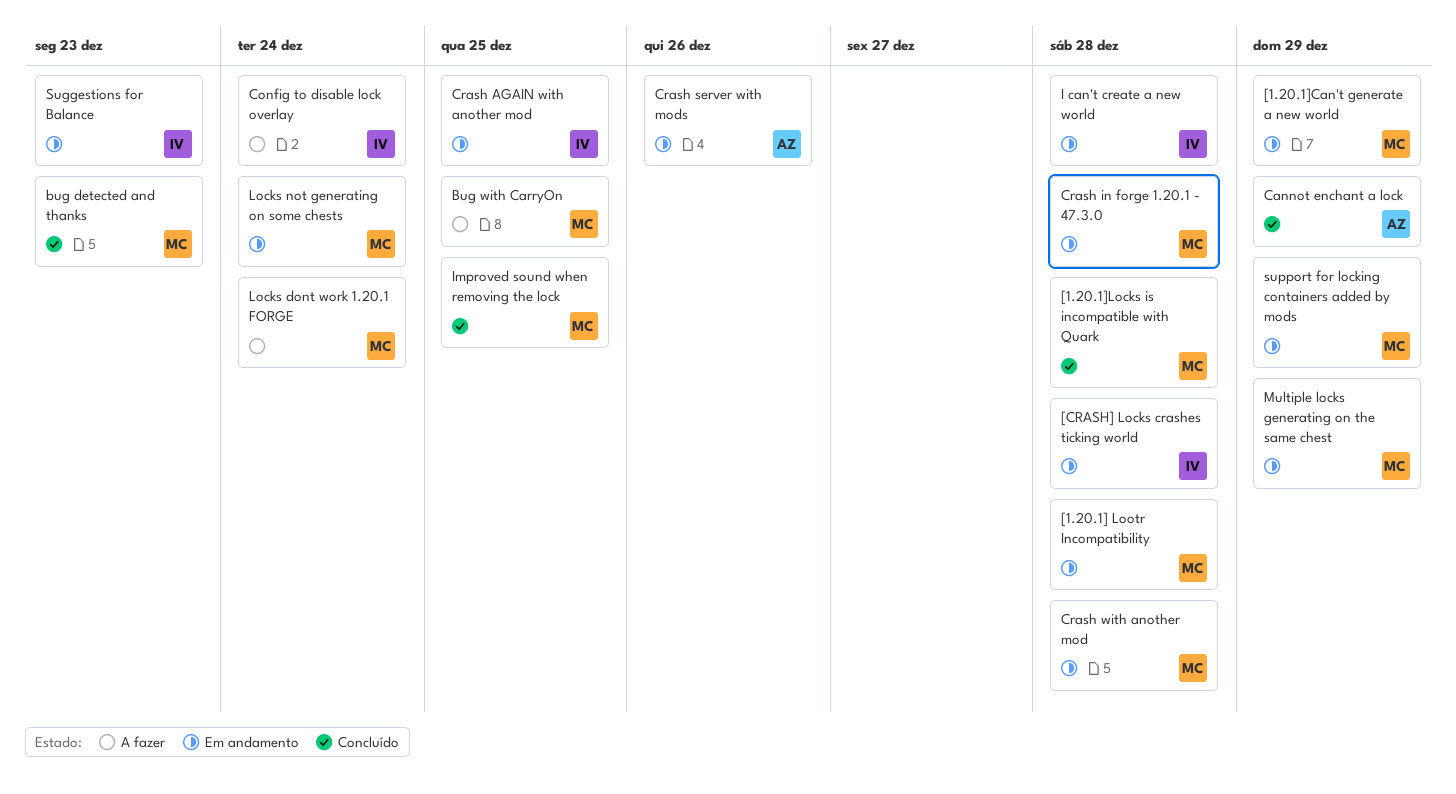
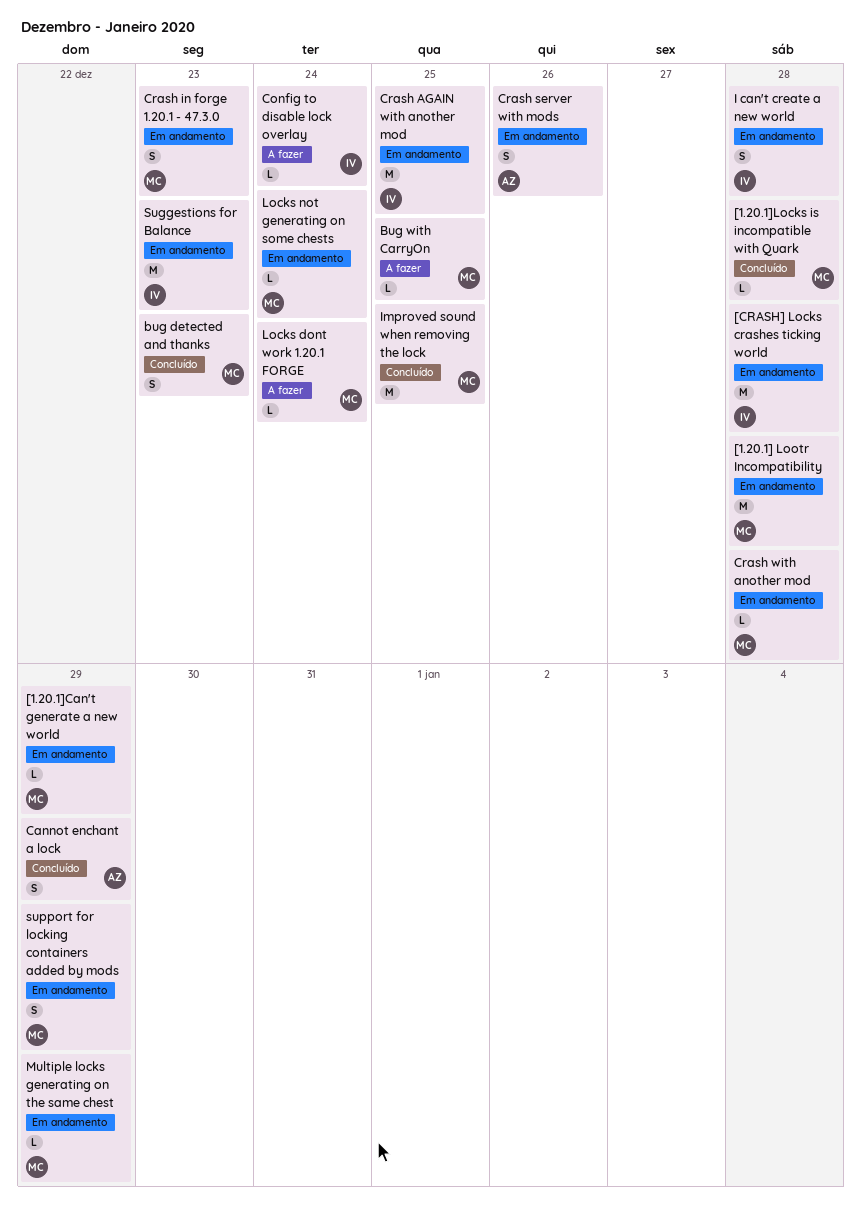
Crash in forge 1.20.1 - 47.3.0, due: Dec 28 -> Dec 23

